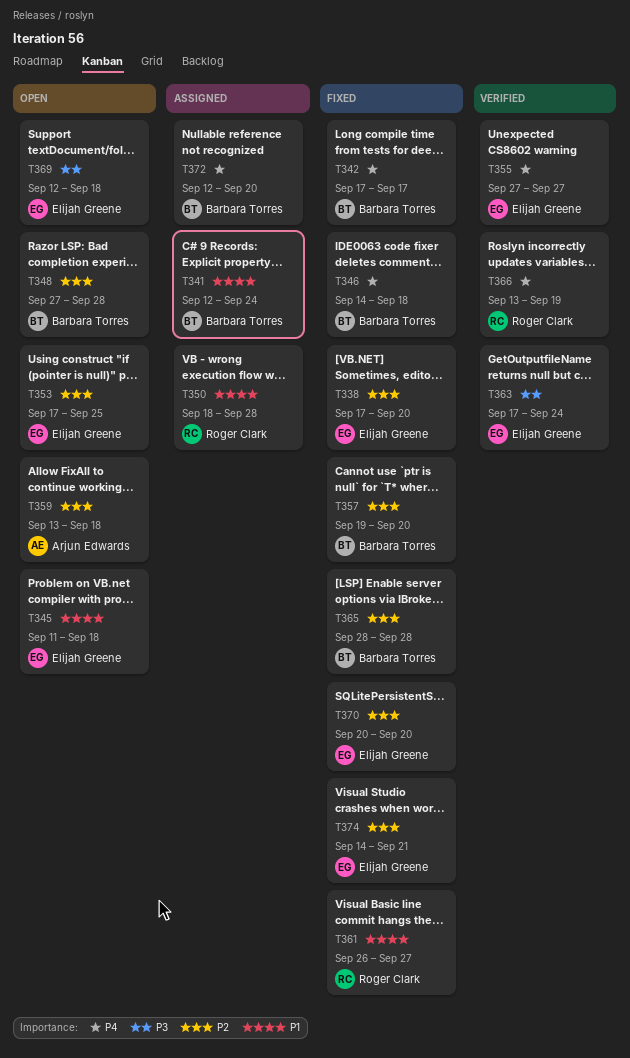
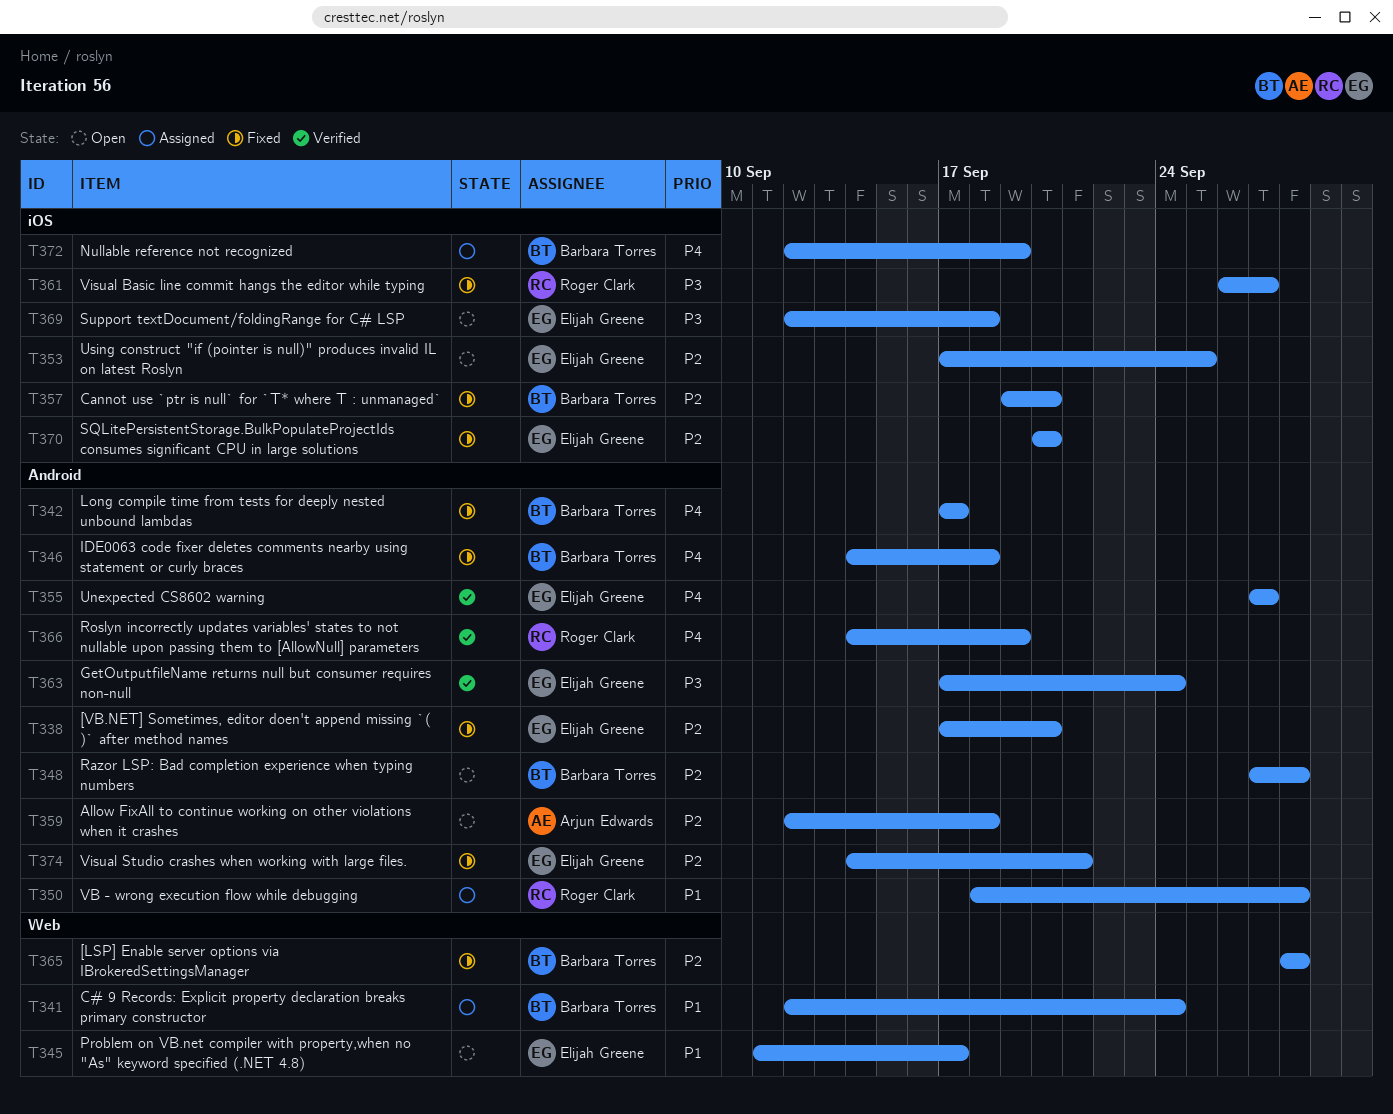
T345, due: Sep 18 -> Sep 17
T359, start: Sep 13 -> Sep 12
T361, priority: P1 -> P3
T366, start: Sep 13 -> Sep 14
T372, due: Sep 20 -> Sep 19

